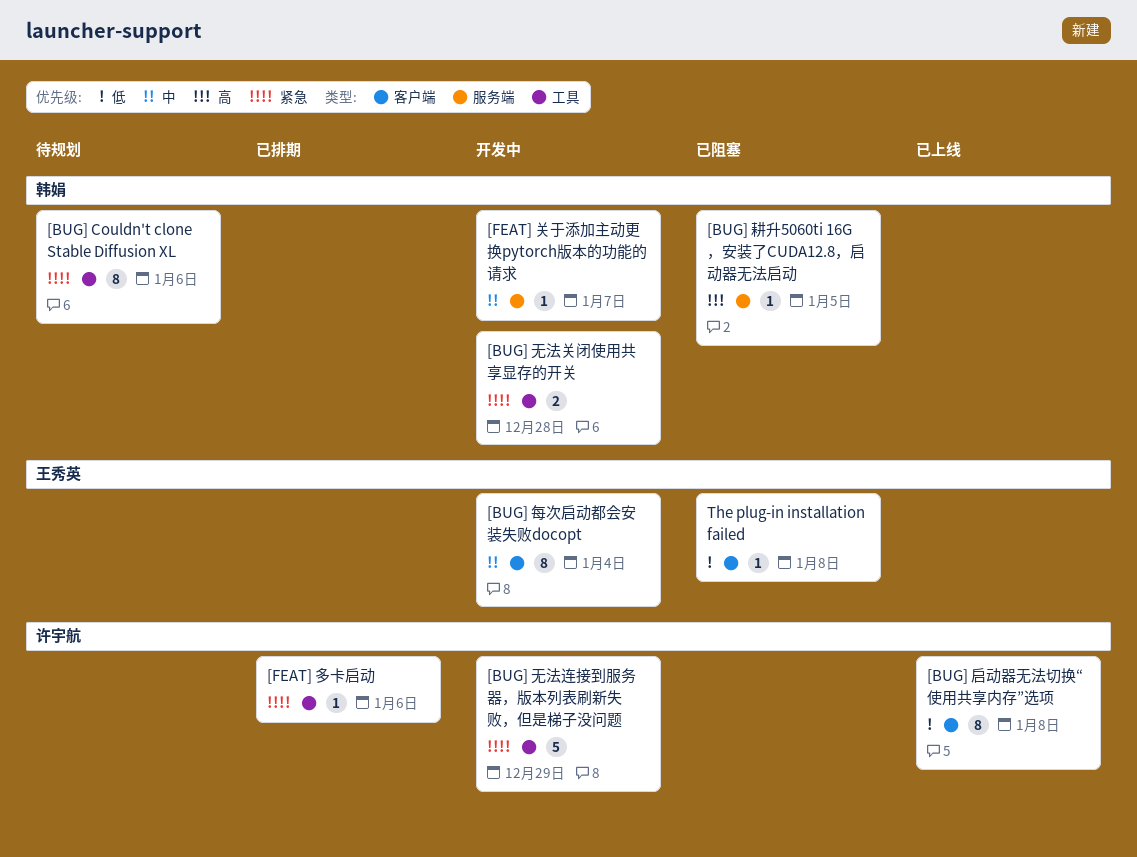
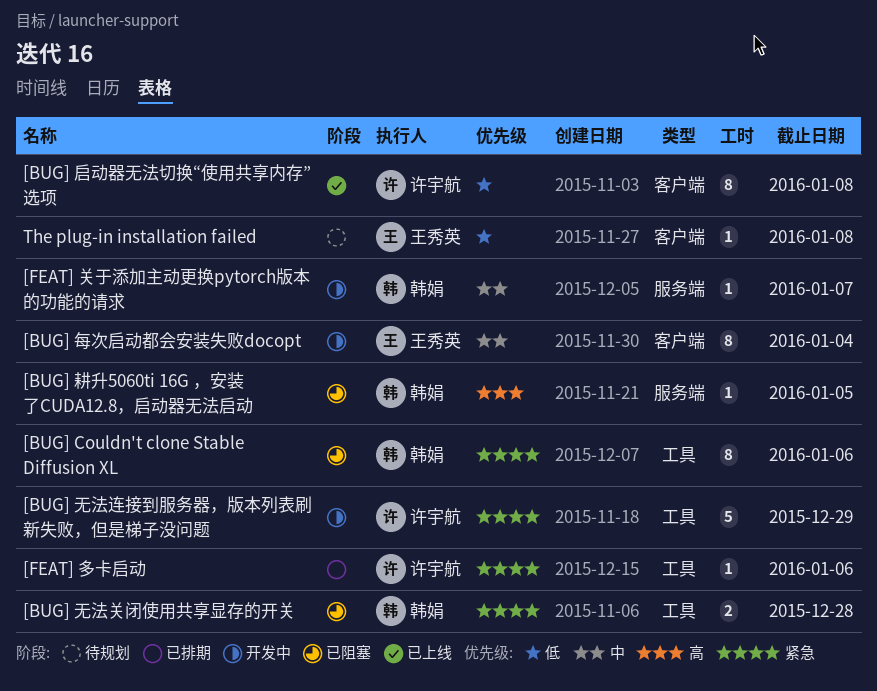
[BUG] Couldn't clone Stable Diffusion XL, status: 待规划 -> 已阻塞
[BUG] 无法关闭使用共享显存的开关, status: 开发中 -> 已阻塞
The plug-in installation failed, status: 已阻塞 -> 待规划

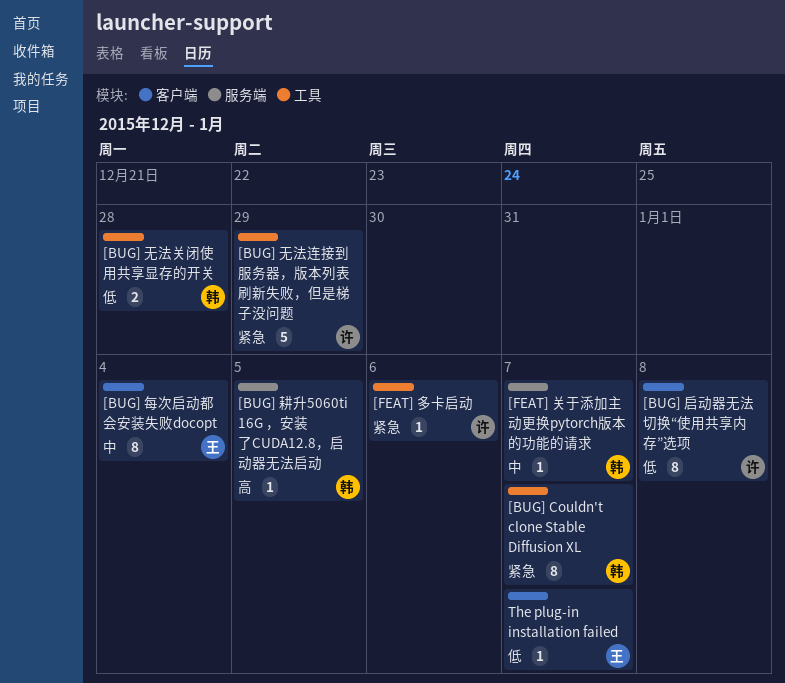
[BUG] Couldn't clone Stable Diffusion XL, due: Jan 6 -> Jan 7
[BUG] 无法关闭使用共享显存的开关, priority: 紧急 -> 低
The plug-in installation failed, due: Jan 8 -> Jan 7

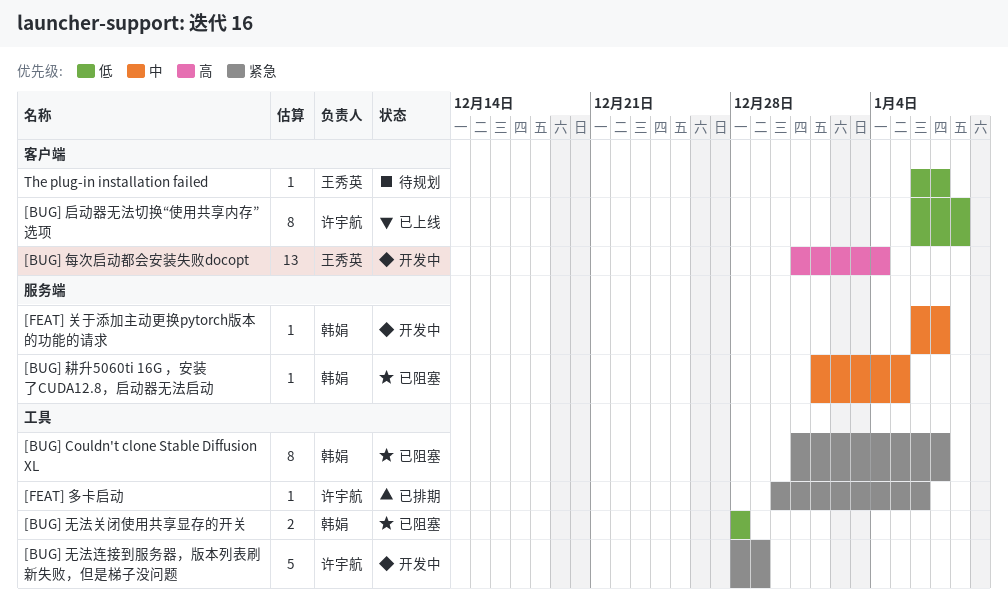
[BUG] 每次启动都会安装失败docopt, priority: 中 -> 高
[BUG] 每次启动都会安装失败docopt, estimate: 8 -> 13
[BUG] 耕升5060ti 16G ，安装了CUDA12.8，启动器无法启动, priority: 高 -> 中

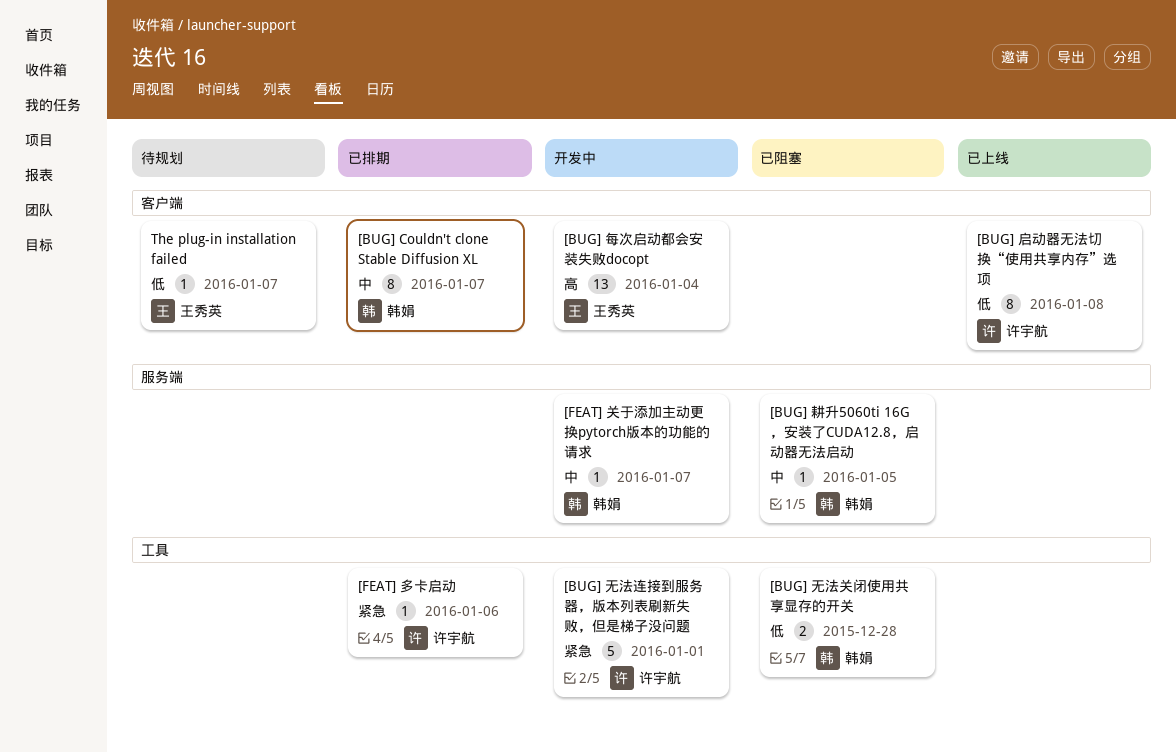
[BUG] Couldn't clone Stable Diffusion XL, status: 已阻塞 -> 已排期
[BUG] Couldn't clone Stable Diffusion XL, priority: 紧急 -> 中
[BUG] Couldn't clone Stable Diffusion XL, label: 工具 -> 客户端
[BUG] 无法连接到服务器，版本列表刷新失败，但是梯子没问题, due: Dec 29 -> Jan 1

